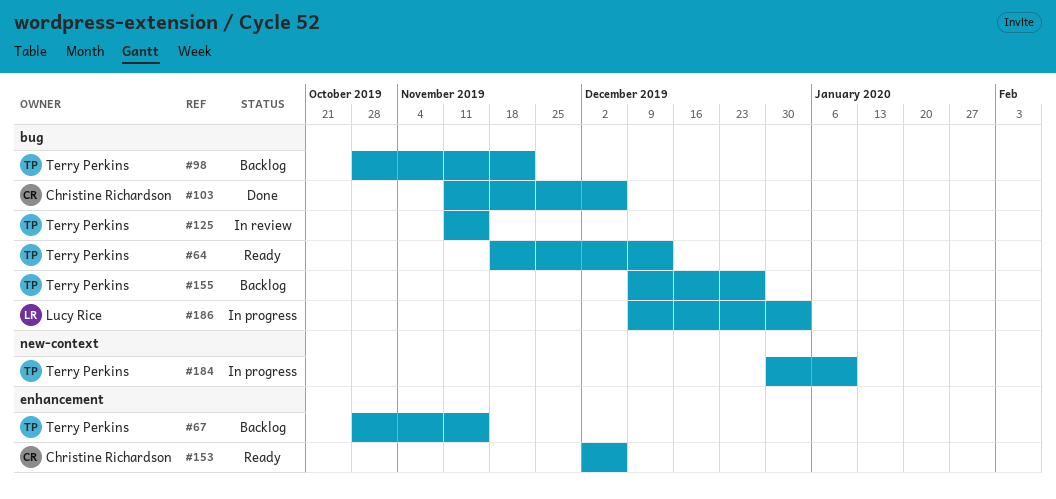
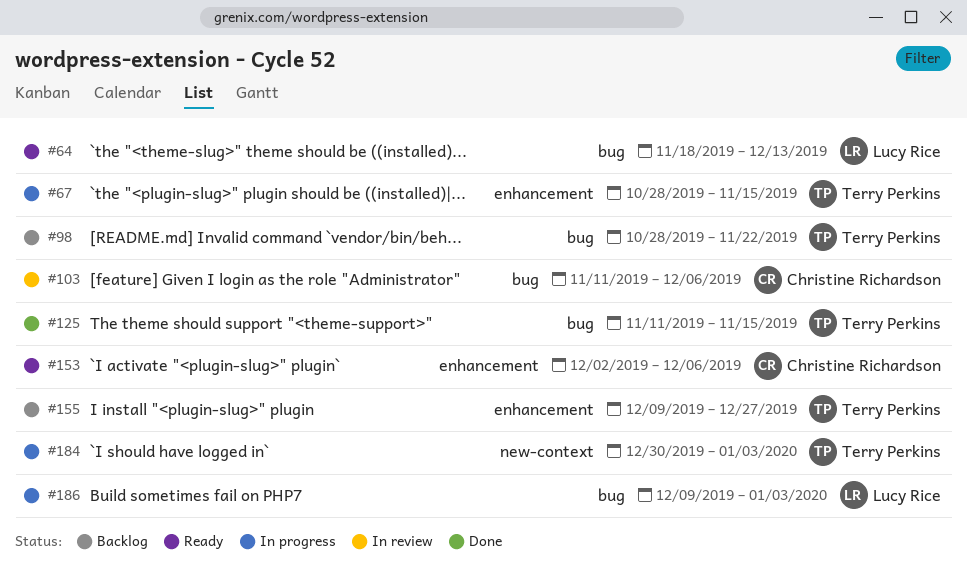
#64, owner: Terry Perkins -> Lucy Rice
#67, status: Backlog -> In progress
#103, status: Done -> In review
#125, status: In review -> Done
#155, label: bug -> enhancement
#184, due: Jan 10 -> Jan 3

